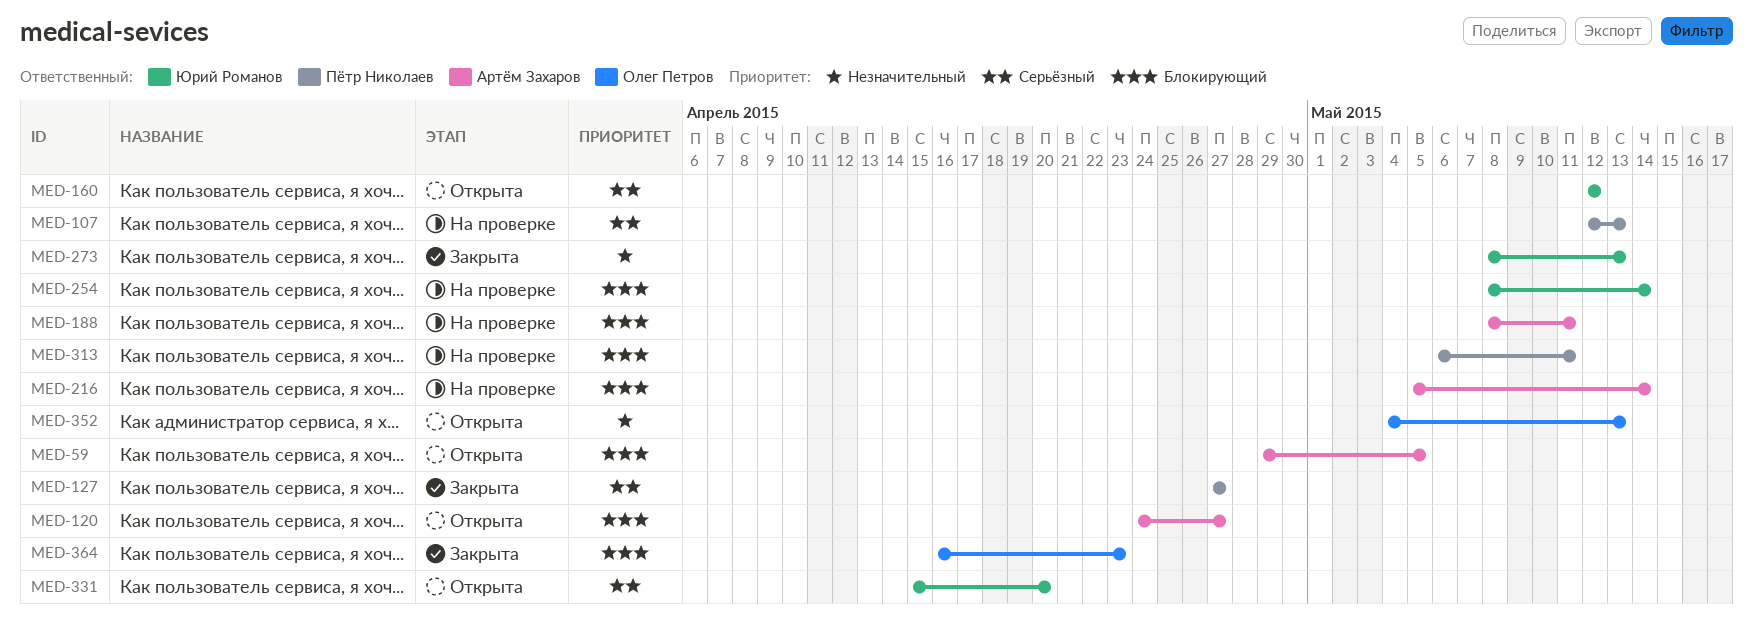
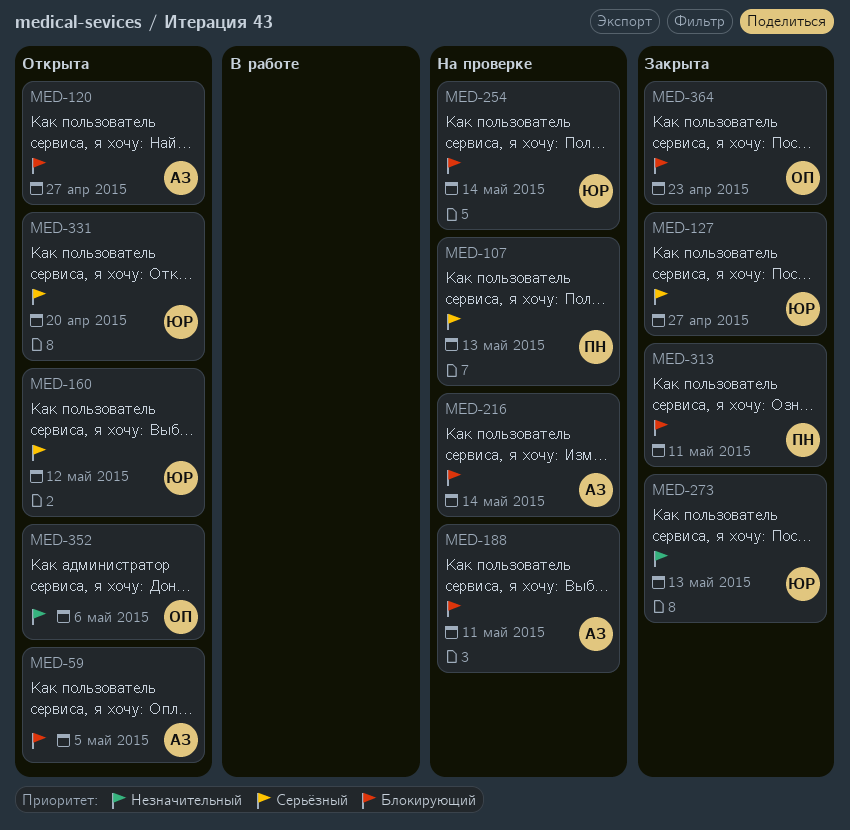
MED-127, owner: Пётр Николаев -> Юрий Романов
MED-313, status: На проверке -> Закрыта
MED-352, due: May 13 -> May 6

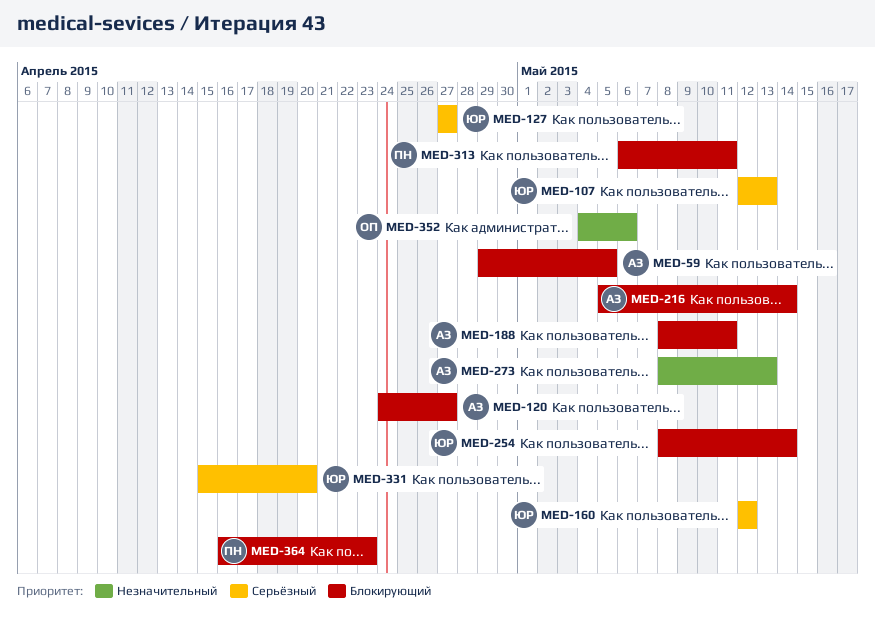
MED-107, owner: ПН -> ЮР
MED-273, owner: ЮР -> АЗ
MED-364, owner: ОП -> ПН

